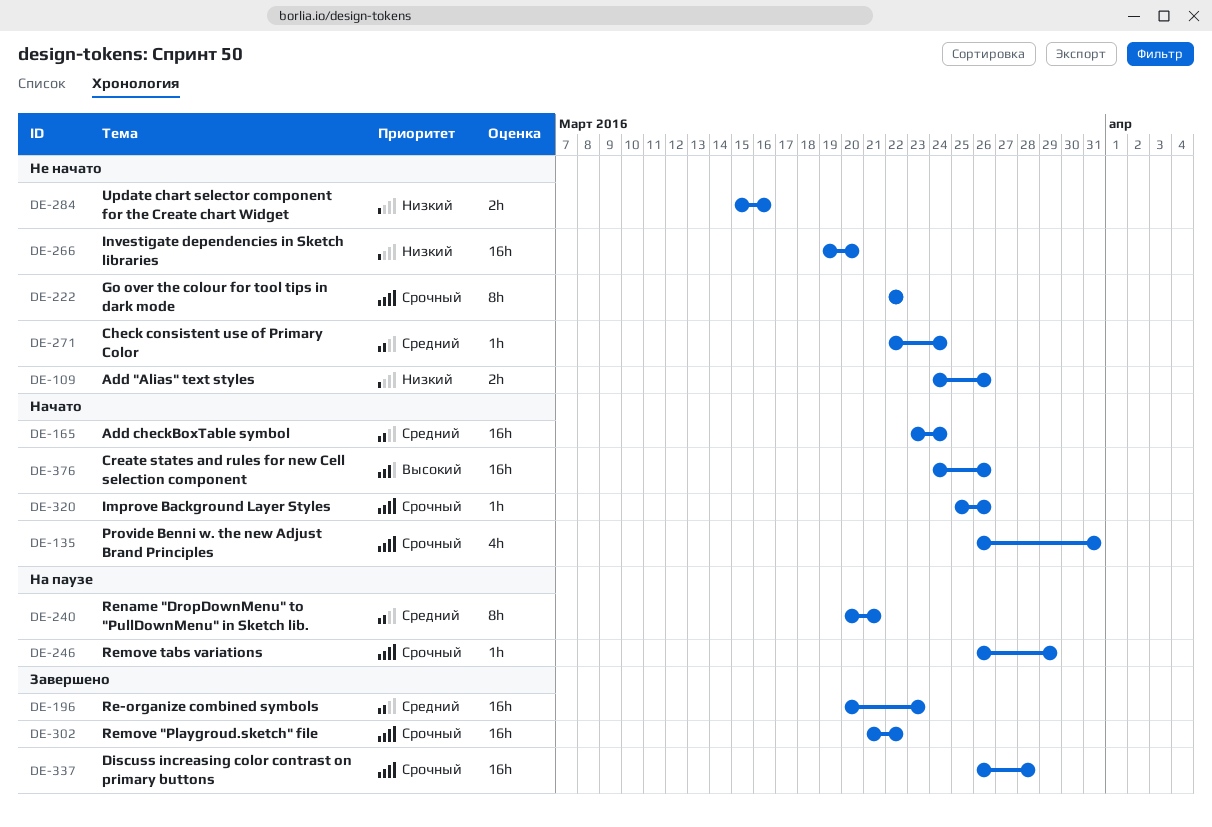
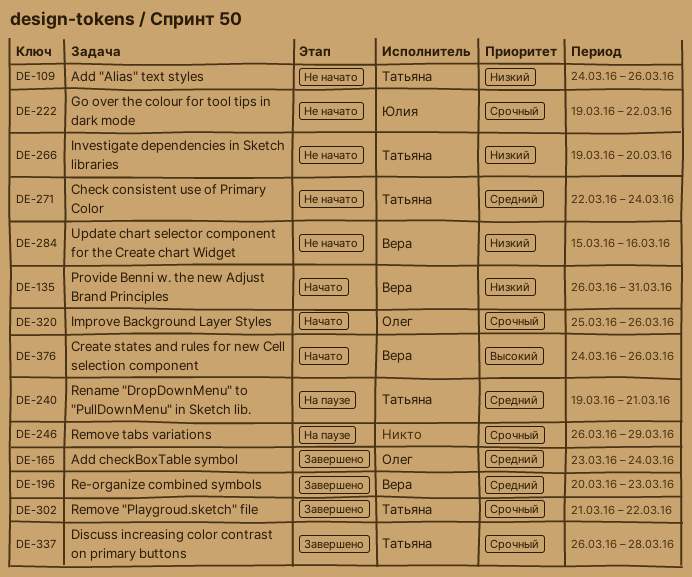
DE-135, priority: Срочный -> Низкий
DE-165, status: Начато -> Завершено
DE-222, start: Mar 22 -> Mar 19
DE-240, start: Mar 20 -> Mar 19

